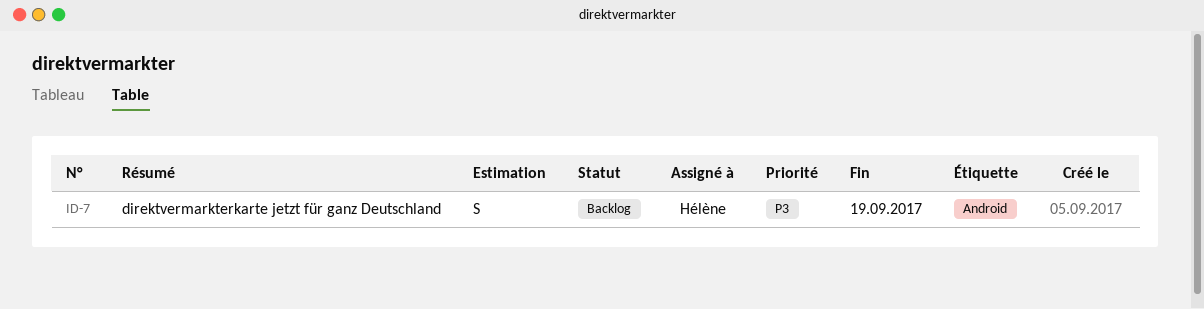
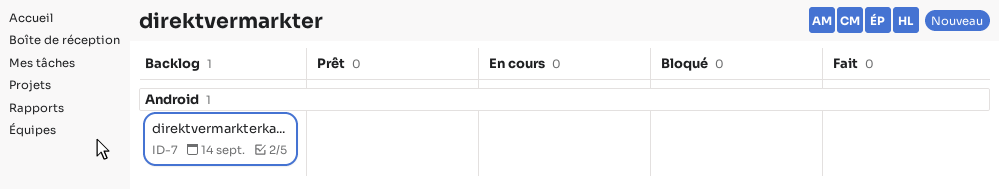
ID-7, due: Sep 19 -> Sep 14

